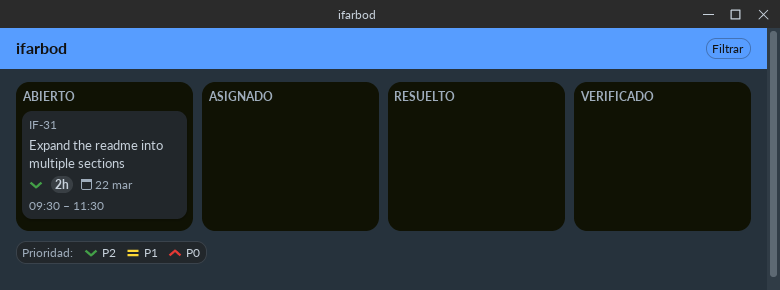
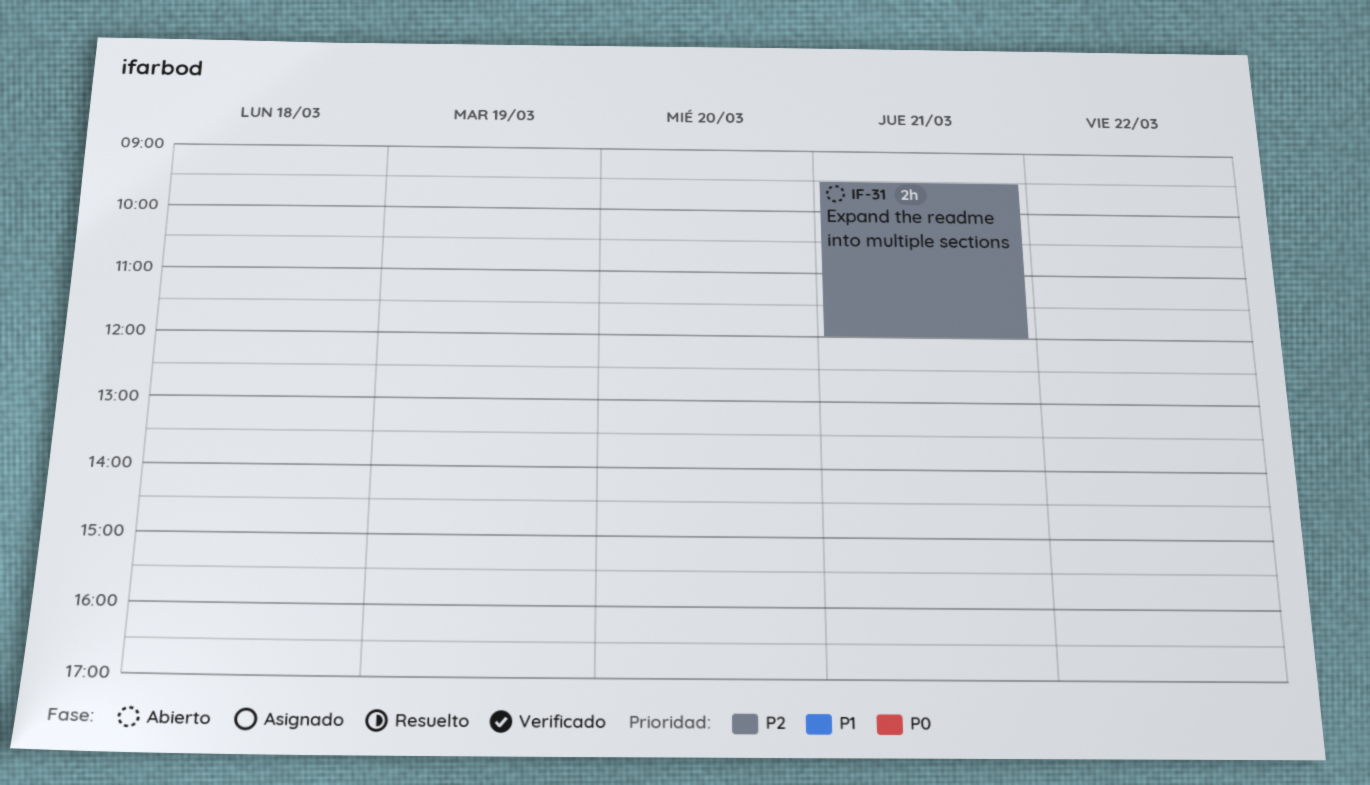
IF-31, day: Mar 22 -> Mar 21
IF-31, ends: 11:30 -> 12:00

